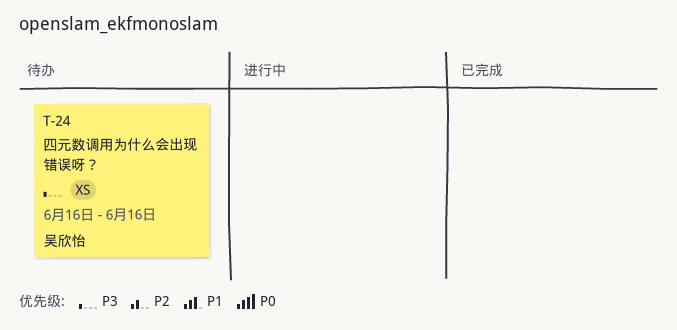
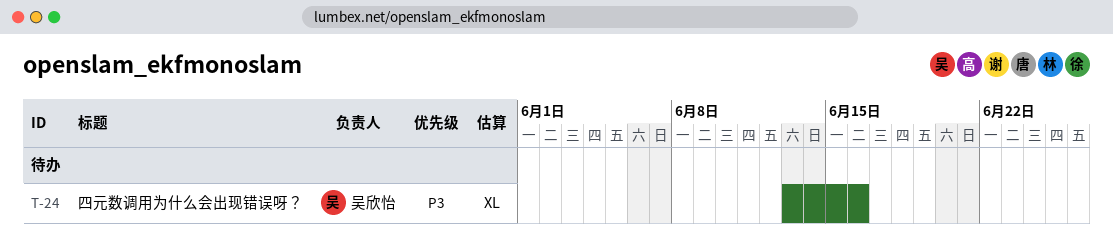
T-24, estimate: XS -> XL
T-24, start: Jun 16 -> Jun 13

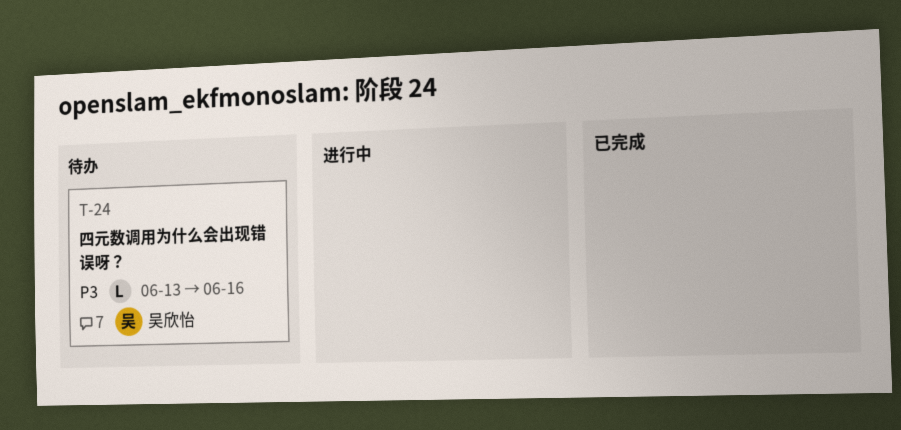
T-24, estimate: XL -> L

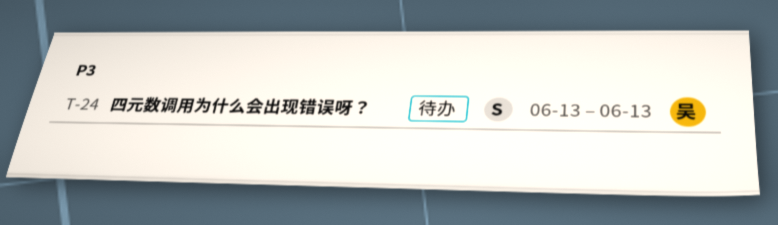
T-24, estimate: L -> S
T-24, due: Jun 16 -> Jun 13

